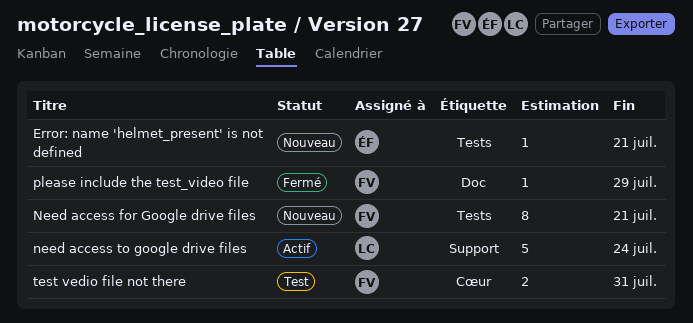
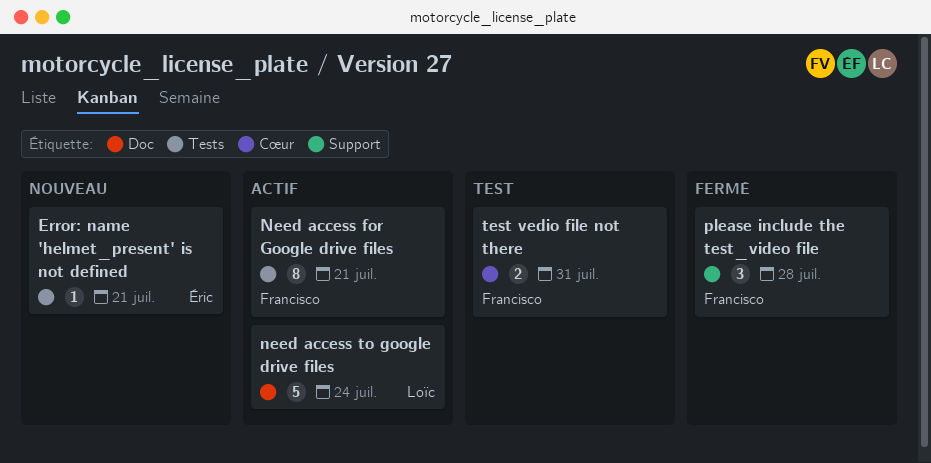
Need access for Google drive files, status: Nouveau -> Actif
need access to google drive files, label: Support -> Doc
please include the test_video file, label: Doc -> Support
please include the test_video file, estimate: 1 -> 3
please include the test_video file, due: Jul 29 -> Jul 28

